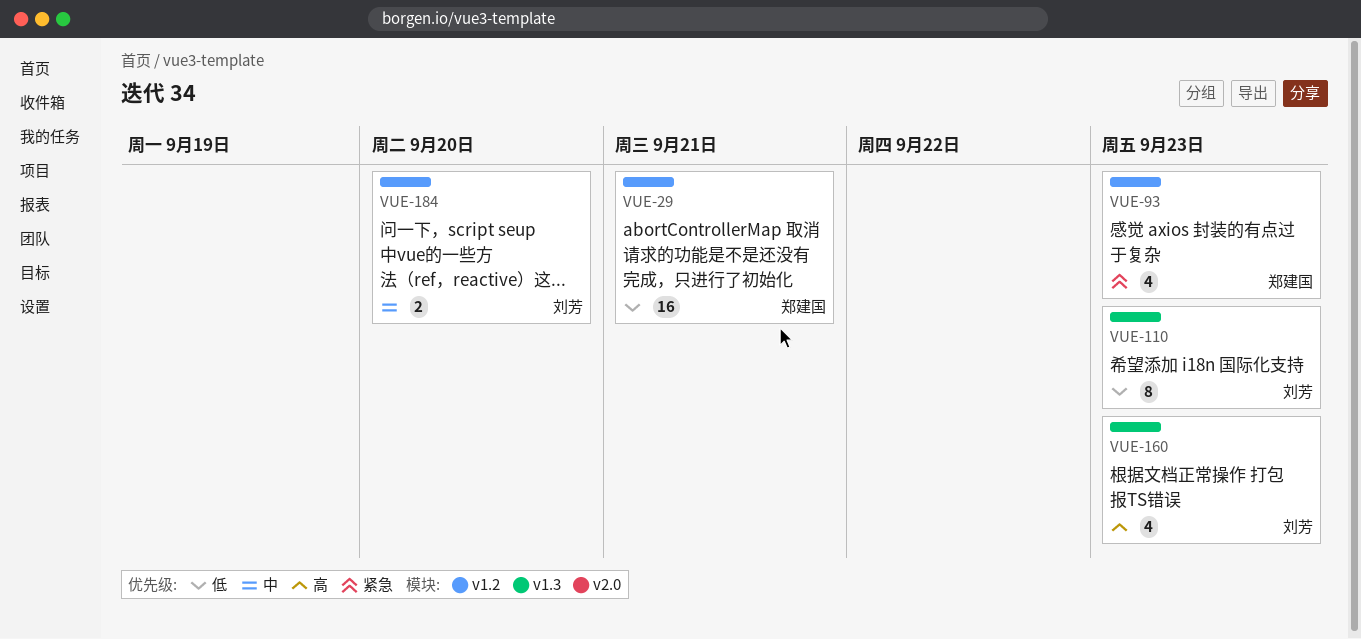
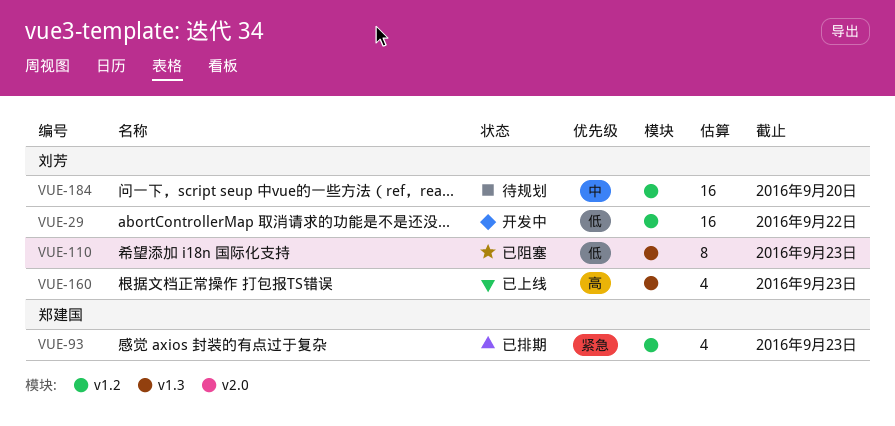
VUE-29, owner: 郑建国 -> 刘芳
VUE-29, due: Sep 21 -> Sep 22
VUE-184, estimate: 2 -> 16

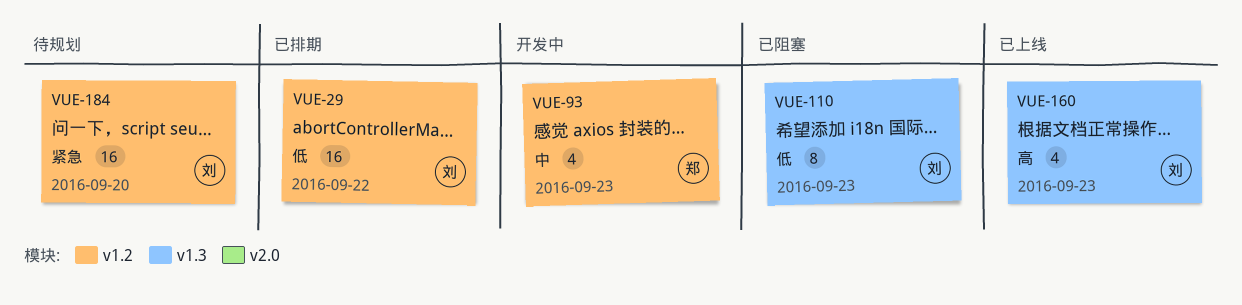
VUE-29, status: 开发中 -> 已排期
VUE-93, status: 已排期 -> 开发中
VUE-93, priority: 紧急 -> 中
VUE-184, priority: 中 -> 紧急

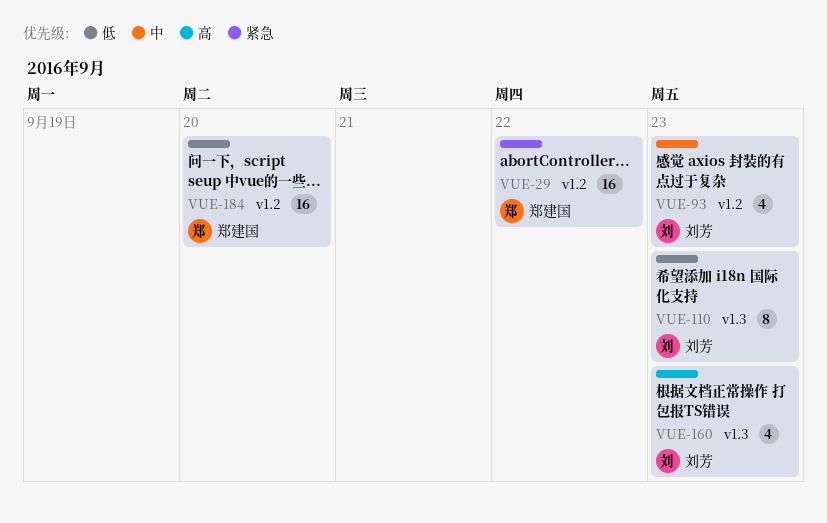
VUE-29, owner: 刘芳 -> 郑建国
VUE-29, priority: 低 -> 紧急
VUE-93, owner: 郑建国 -> 刘芳
VUE-184, owner: 刘芳 -> 郑建国
VUE-184, priority: 紧急 -> 低

